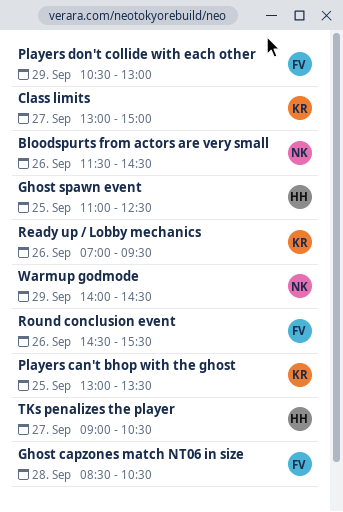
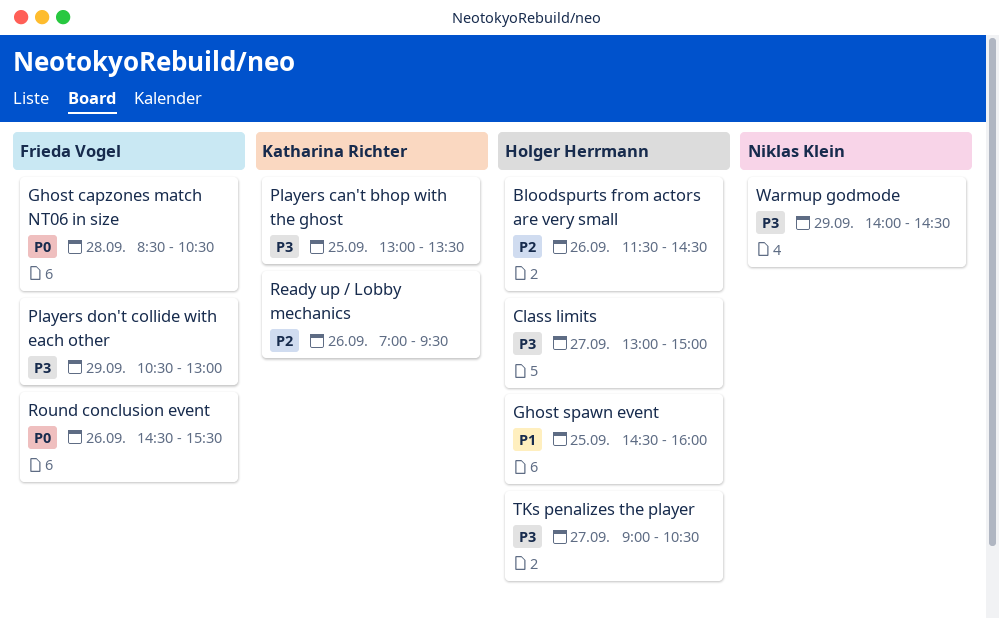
Bloodspurts from actors are very small, owner: Niklas Klein -> Holger Herrmann
Class limits, owner: Katharina Richter -> Holger Herrmann
Ghost spawn event, begins: 11:00 -> 14:30
Ghost spawn event, ends: 12:30 -> 16:00

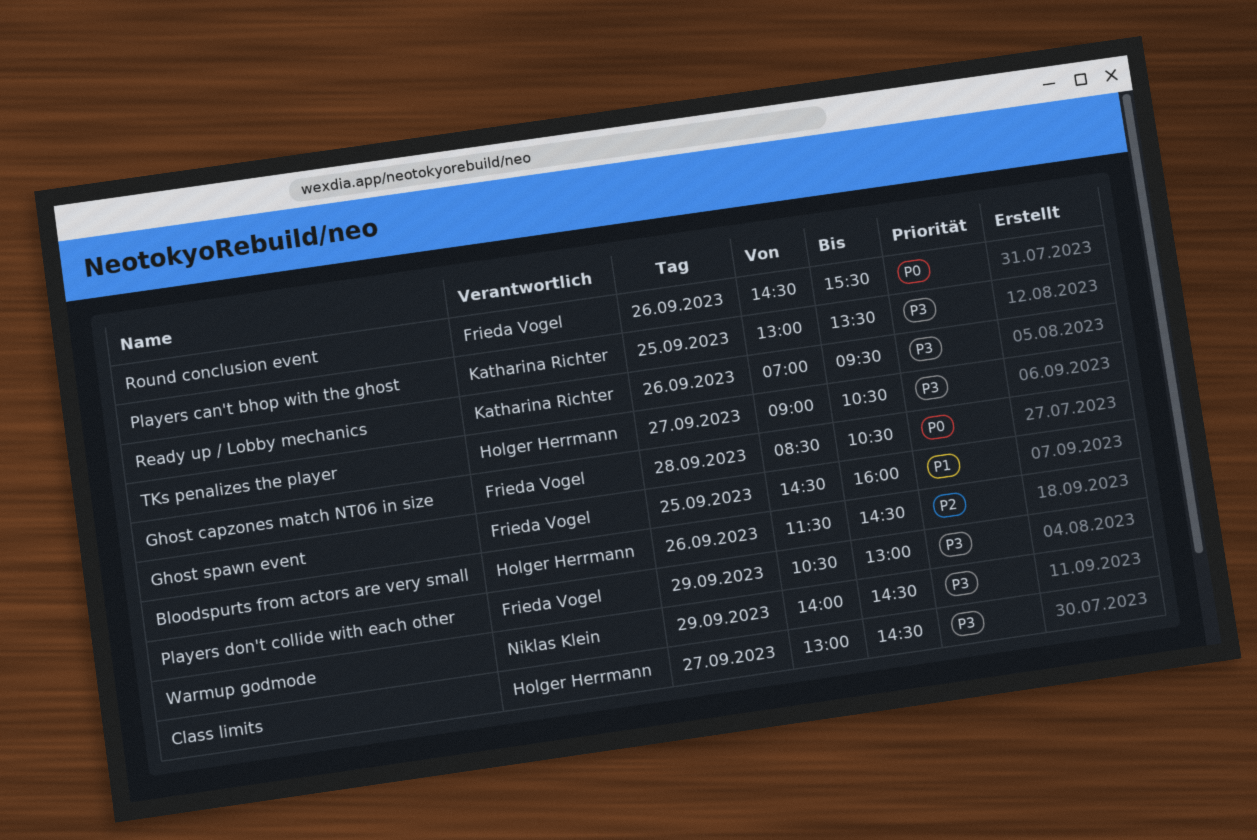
Class limits, ends: 15:00 -> 14:30
Ghost spawn event, owner: Holger Herrmann -> Frieda Vogel
Ready up / Lobby mechanics, priority: P2 -> P3

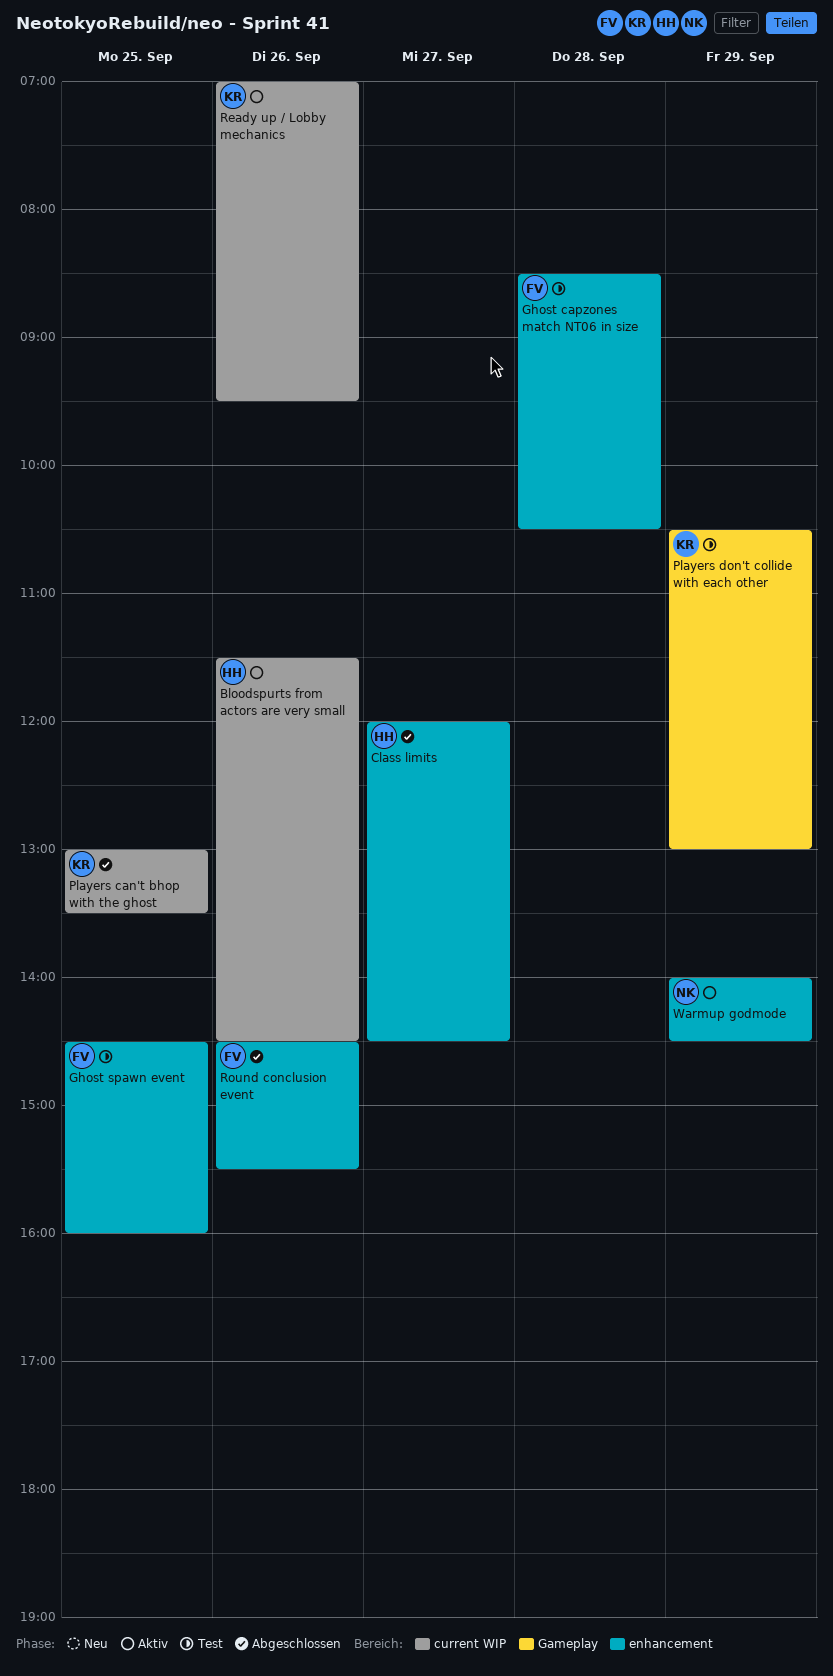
Class limits, begins: 13:00 -> 12:00
Players don't collide with each other, owner: Frieda Vogel -> Katharina Richter
TKs penalizes the player: present -> none

